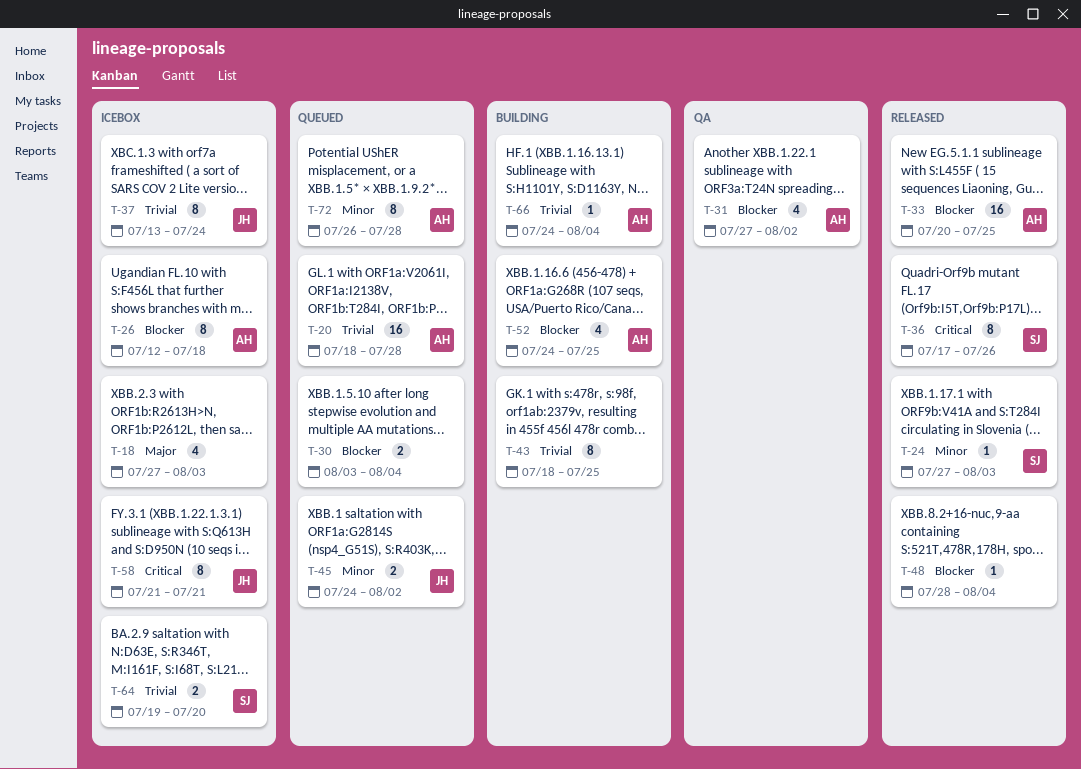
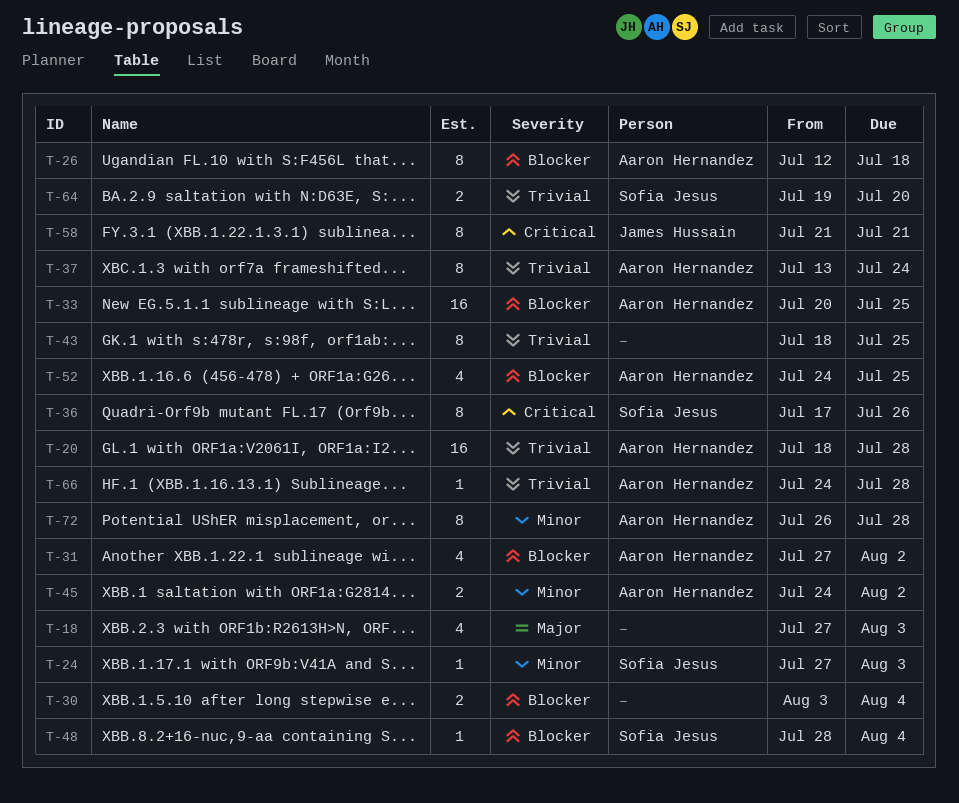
T-37, owner: James Hussain -> Aaron Hernandez
T-45, owner: James Hussain -> Aaron Hernandez
T-48, owner: none -> Sofia Jesus
T-66, due: Aug 4 -> Jul 28

